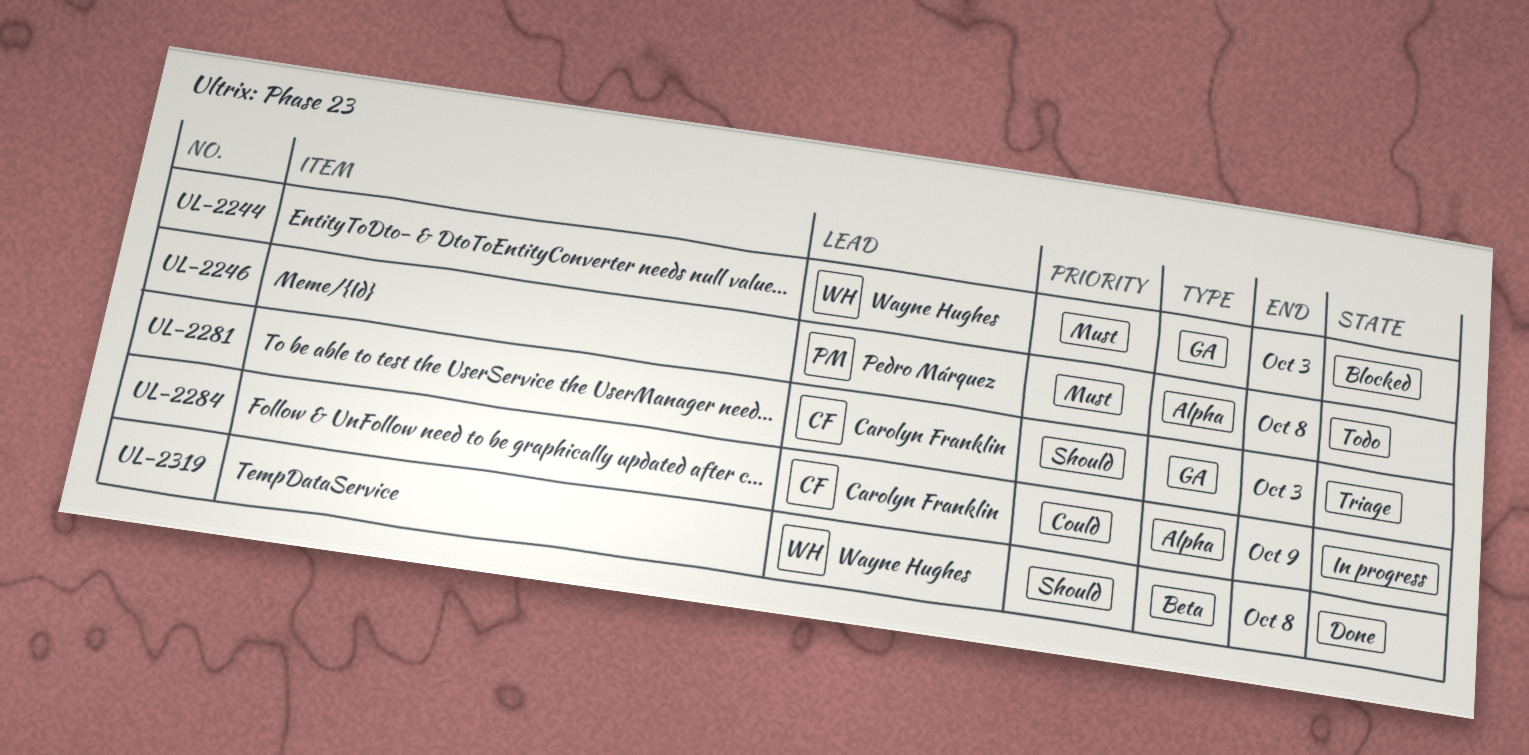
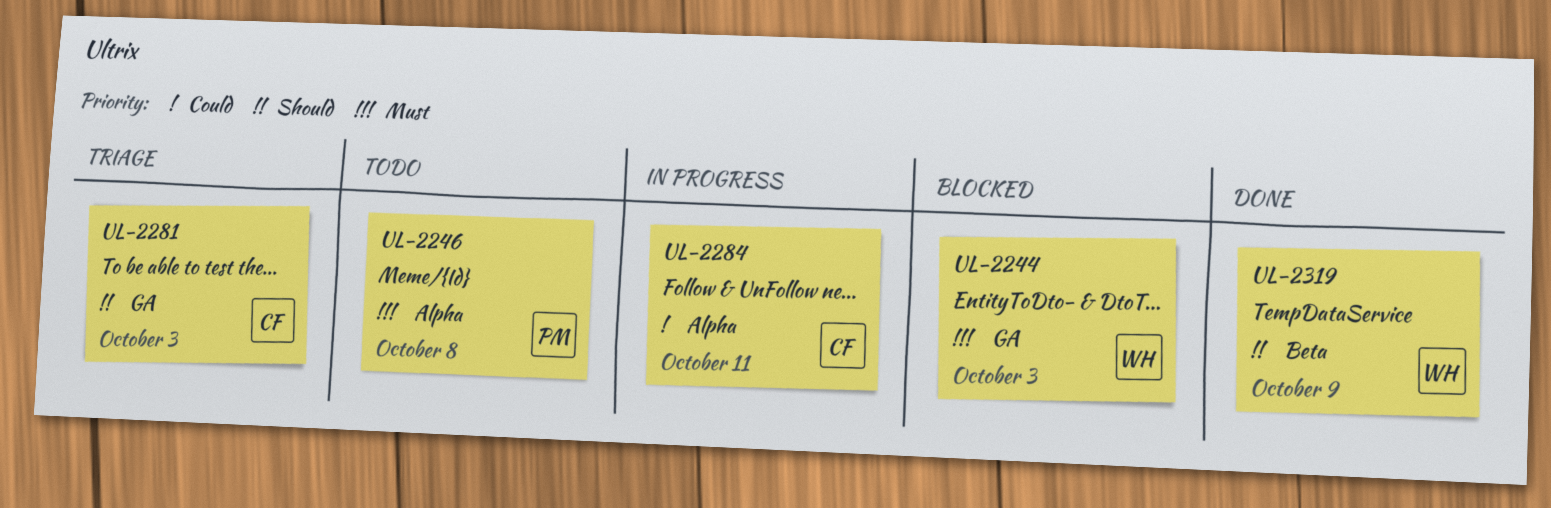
UL-2284, due: Oct 9 -> Oct 11
UL-2319, due: Oct 8 -> Oct 9

